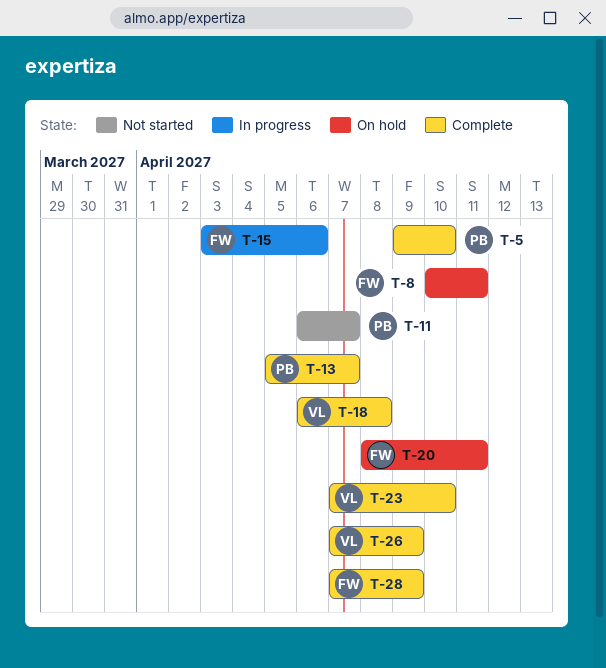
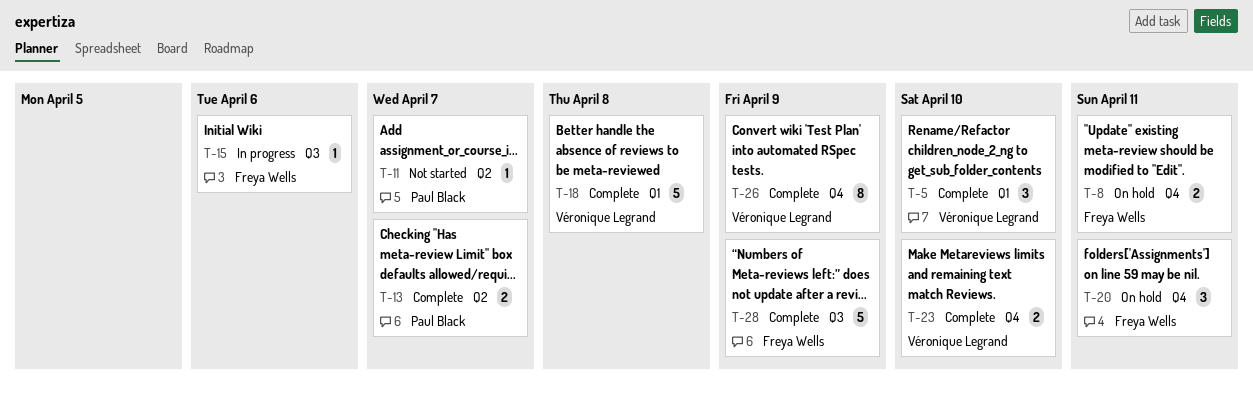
T-5, owner: Paul Black -> Véronique Legrand

